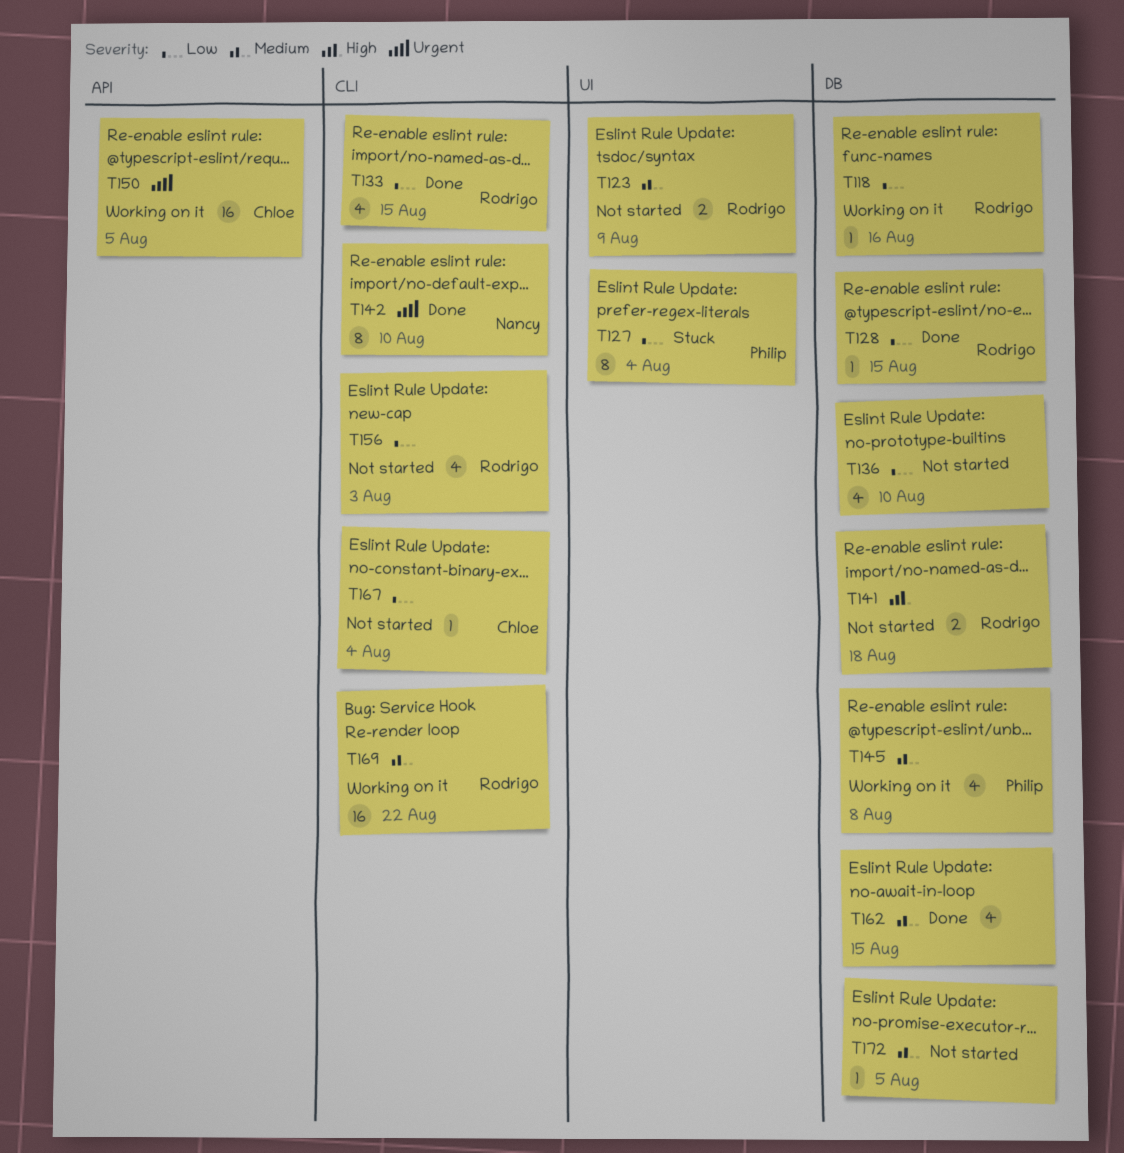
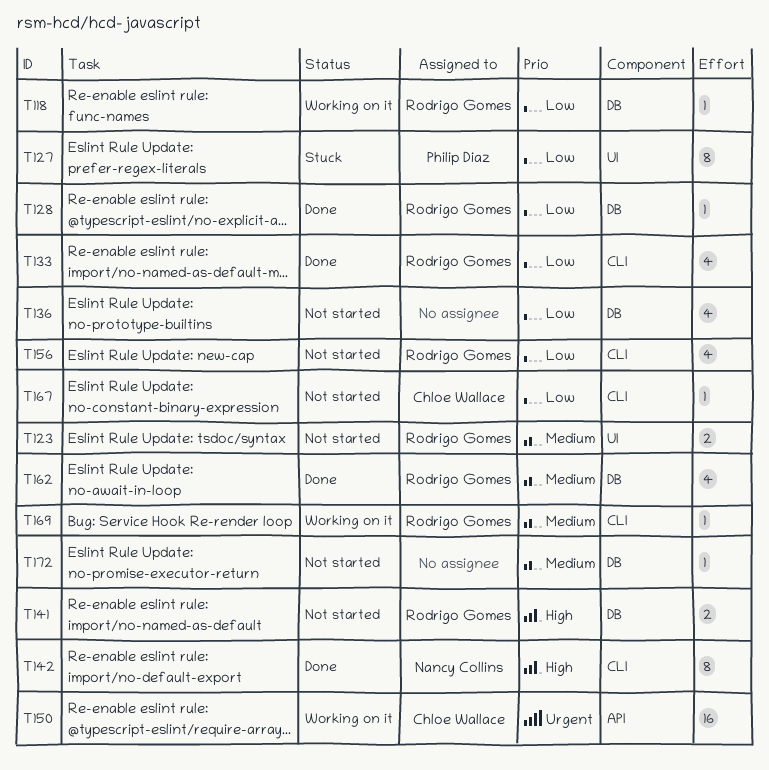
T142, priority: Urgent -> High
T145: present -> none
T162, owner: none -> Rodrigo Gomes
T169, estimate: 16 -> 1

